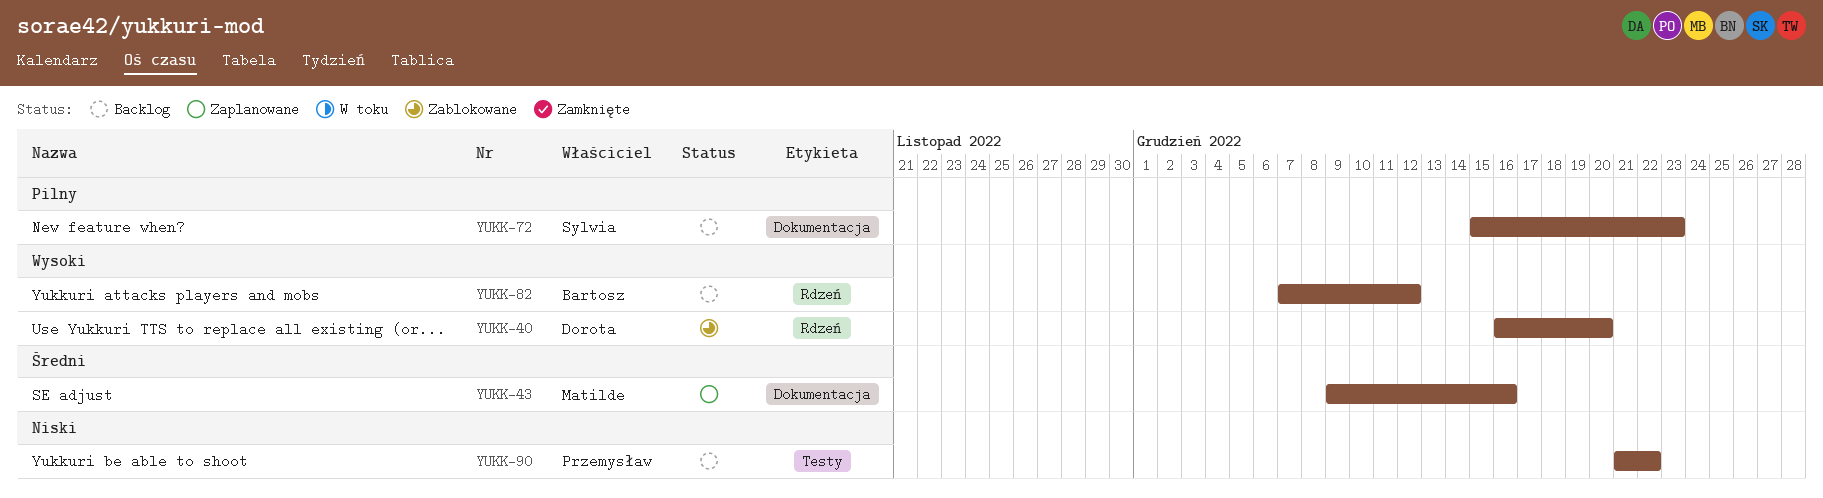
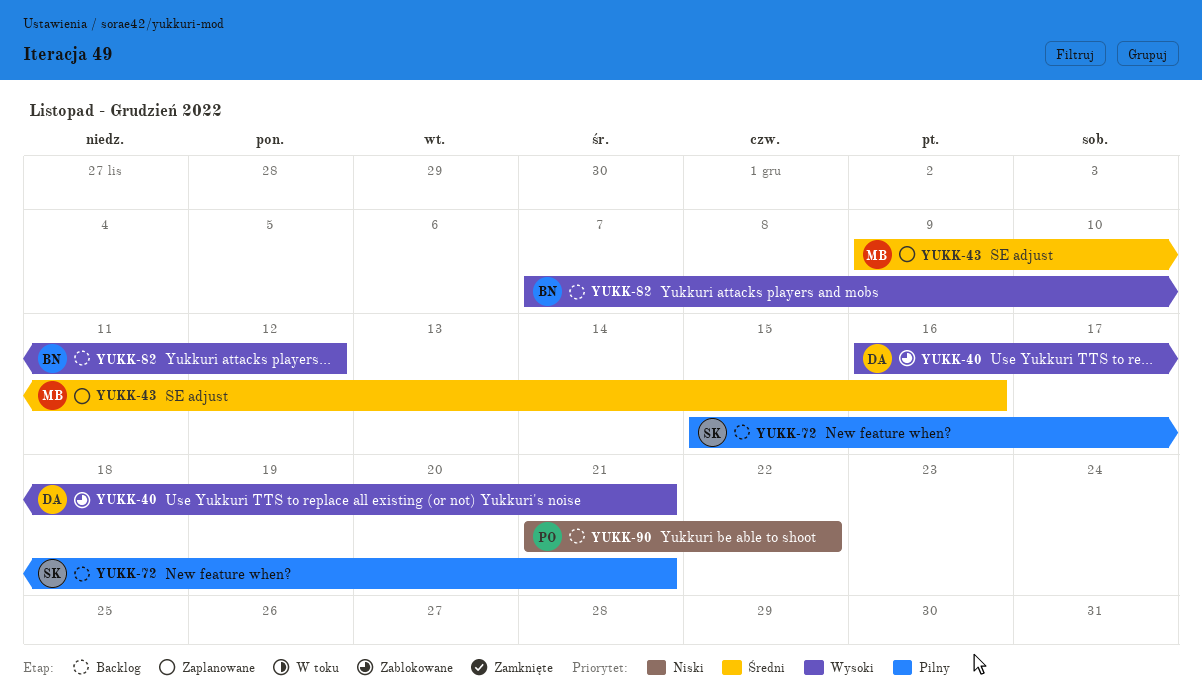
YUKK-40, due: Dec 20 -> Dec 21
YUKK-72, due: Dec 23 -> Dec 21

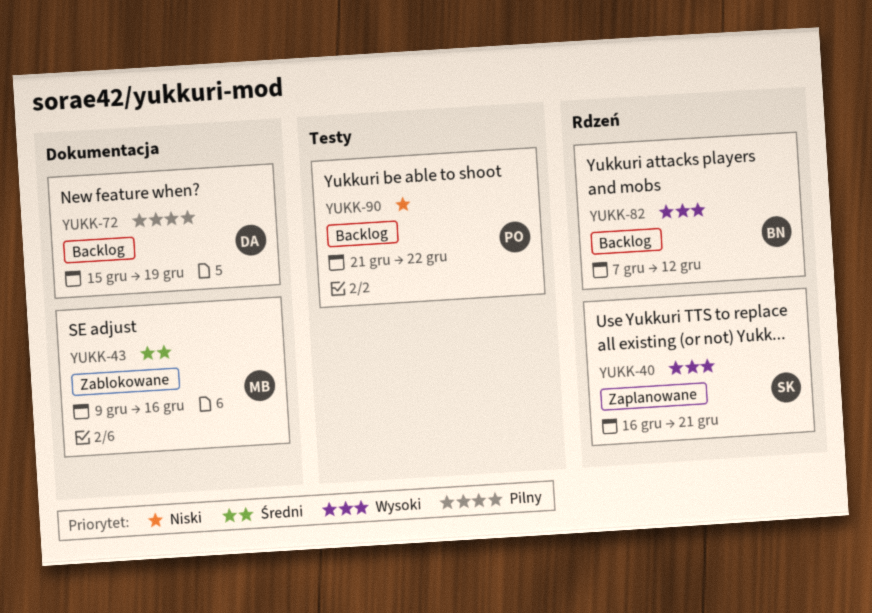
YUKK-40, status: Zablokowane -> Zaplanowane
YUKK-40, owner: DA -> SK
YUKK-43, status: Zaplanowane -> Zablokowane
YUKK-72, owner: SK -> DA
YUKK-72, due: Dec 21 -> Dec 19

